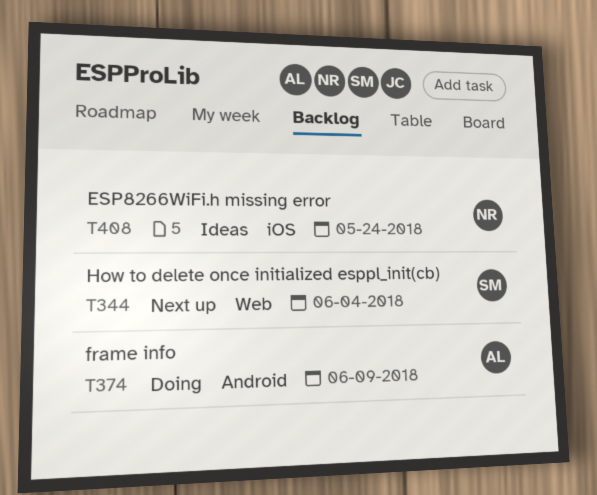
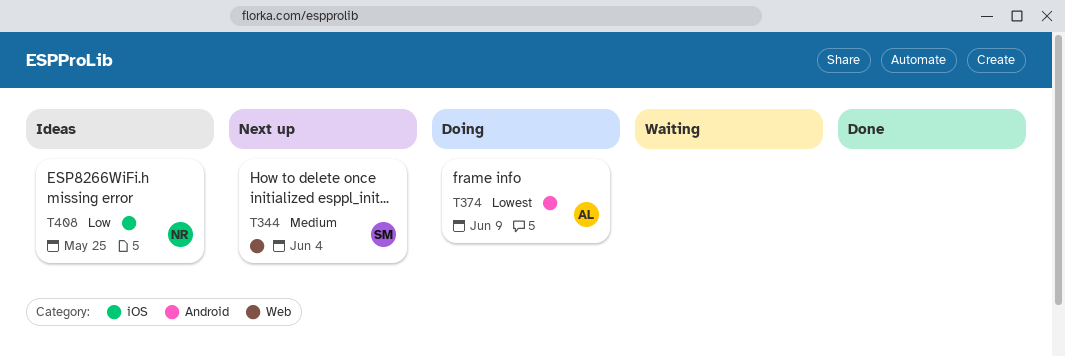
T408, due: May 24 -> May 25

